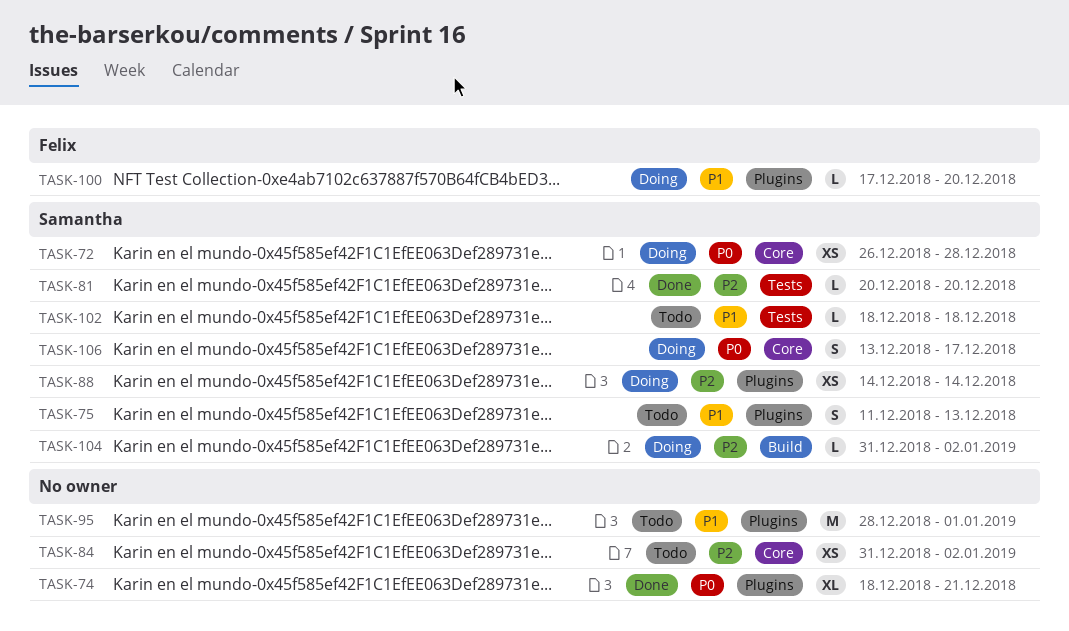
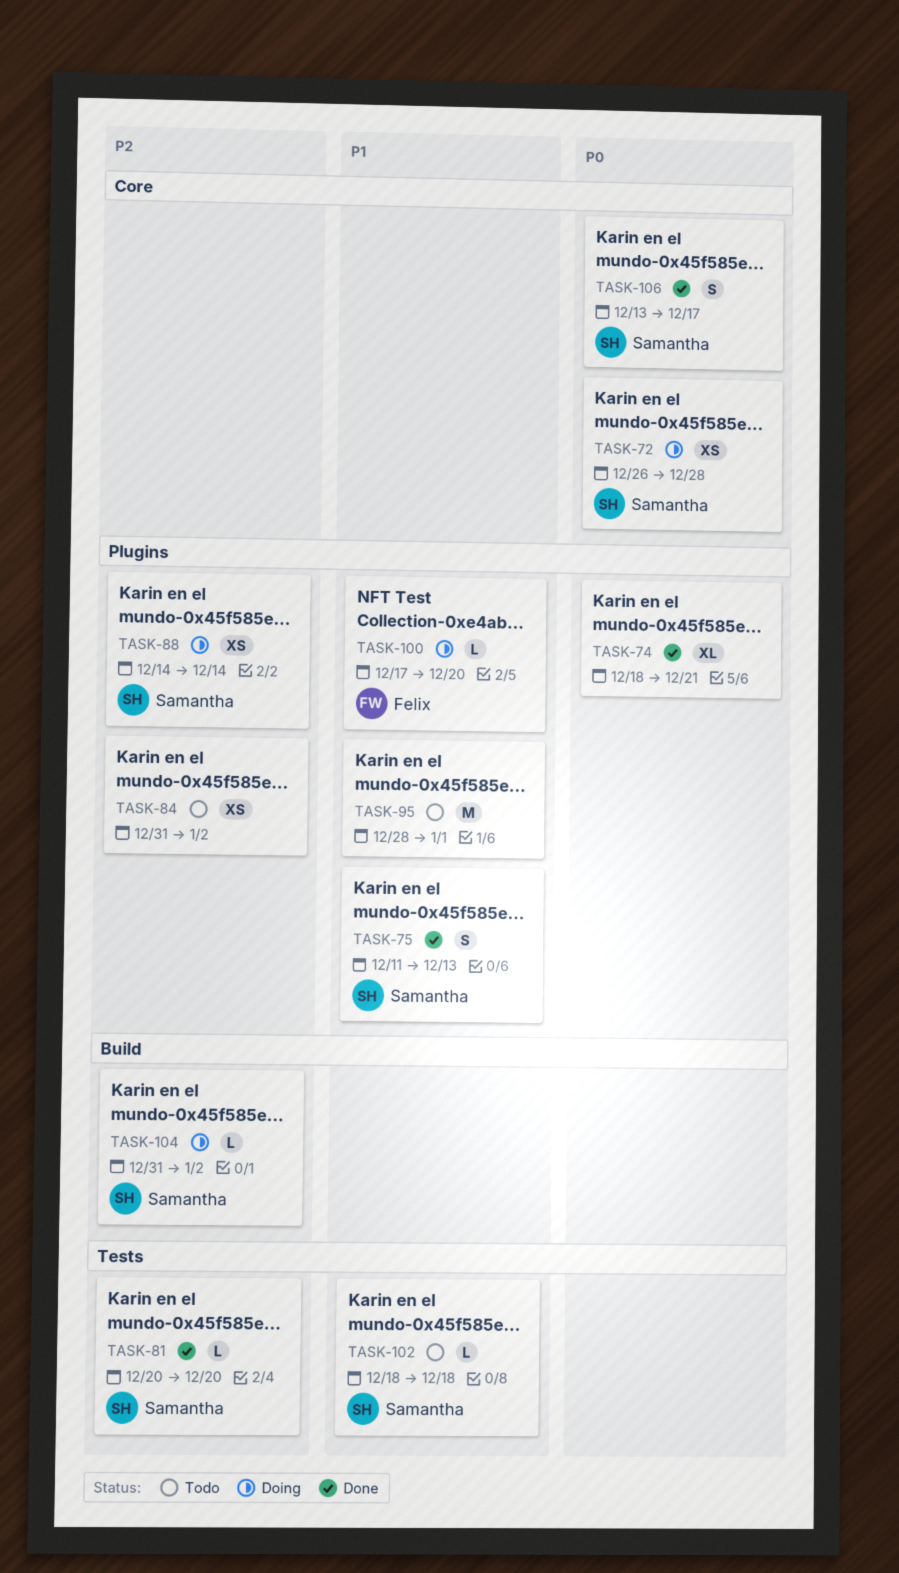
TASK-75, status: Todo -> Done
TASK-84, label: Core -> Plugins
TASK-106, status: Doing -> Done

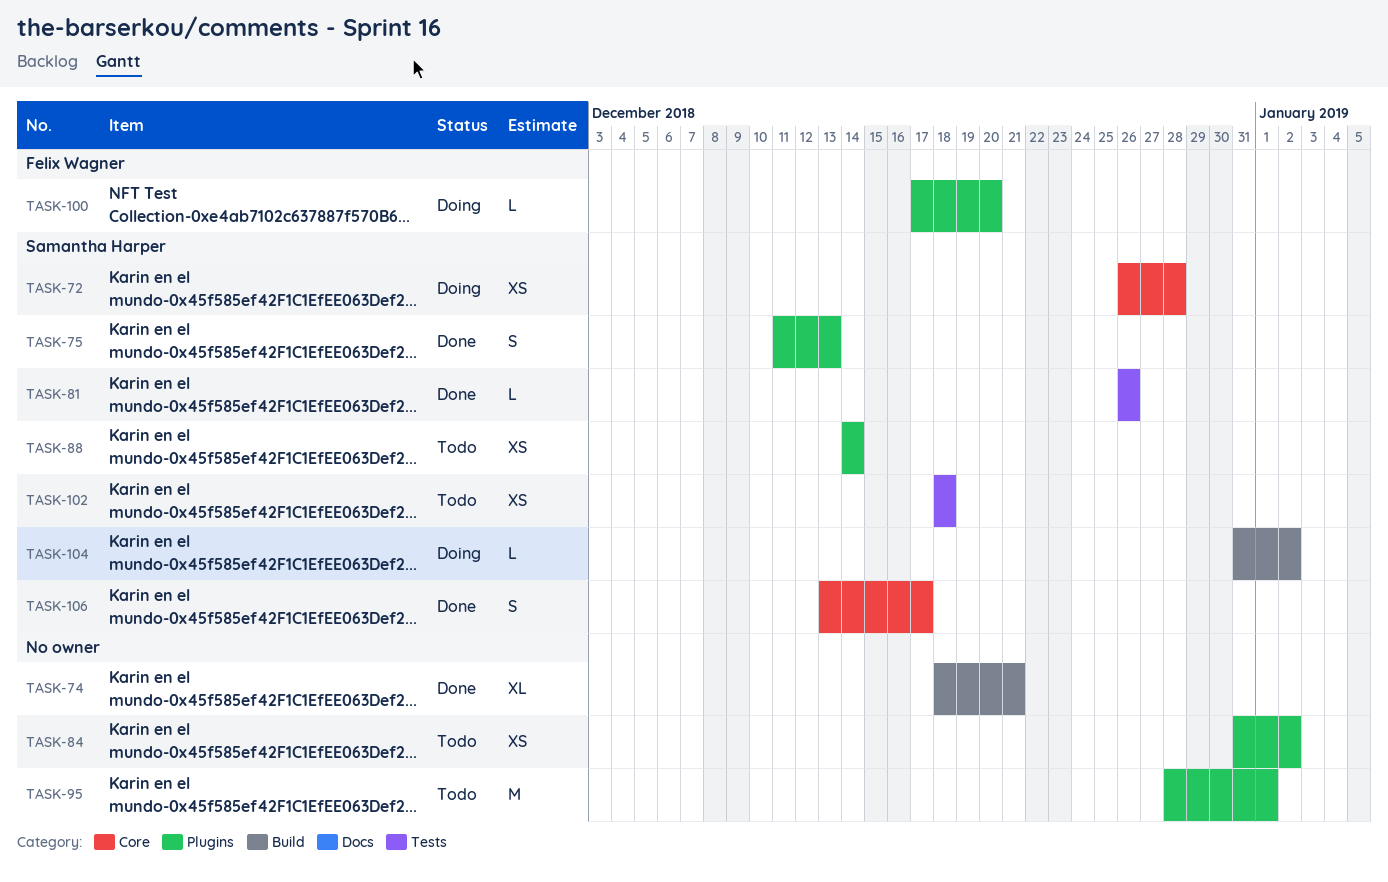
TASK-74, label: Plugins -> Build
TASK-81, start: Dec 20 -> Dec 26
TASK-81, due: Dec 20 -> Dec 26
TASK-88, status: Doing -> Todo
TASK-102, estimate: L -> XS

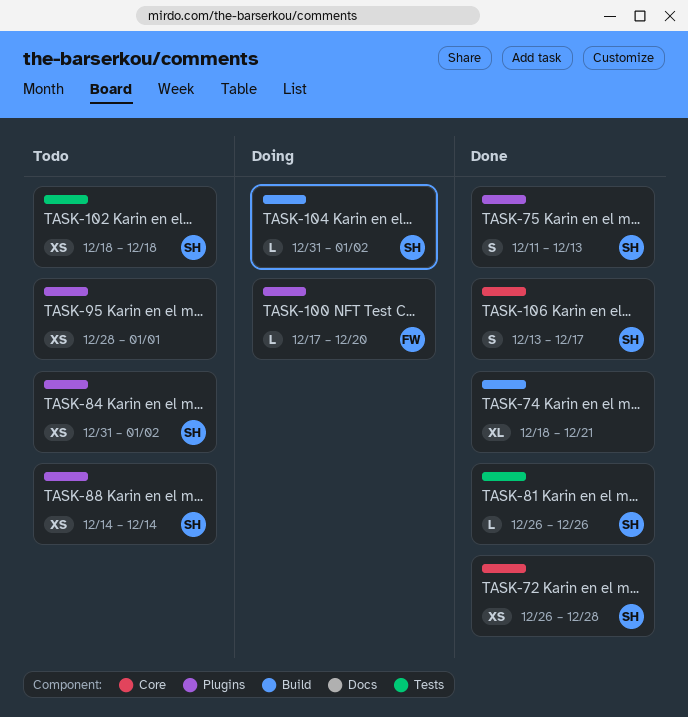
TASK-72, status: Doing -> Done
TASK-84, owner: none -> Samantha Harper
TASK-95, estimate: M -> XS

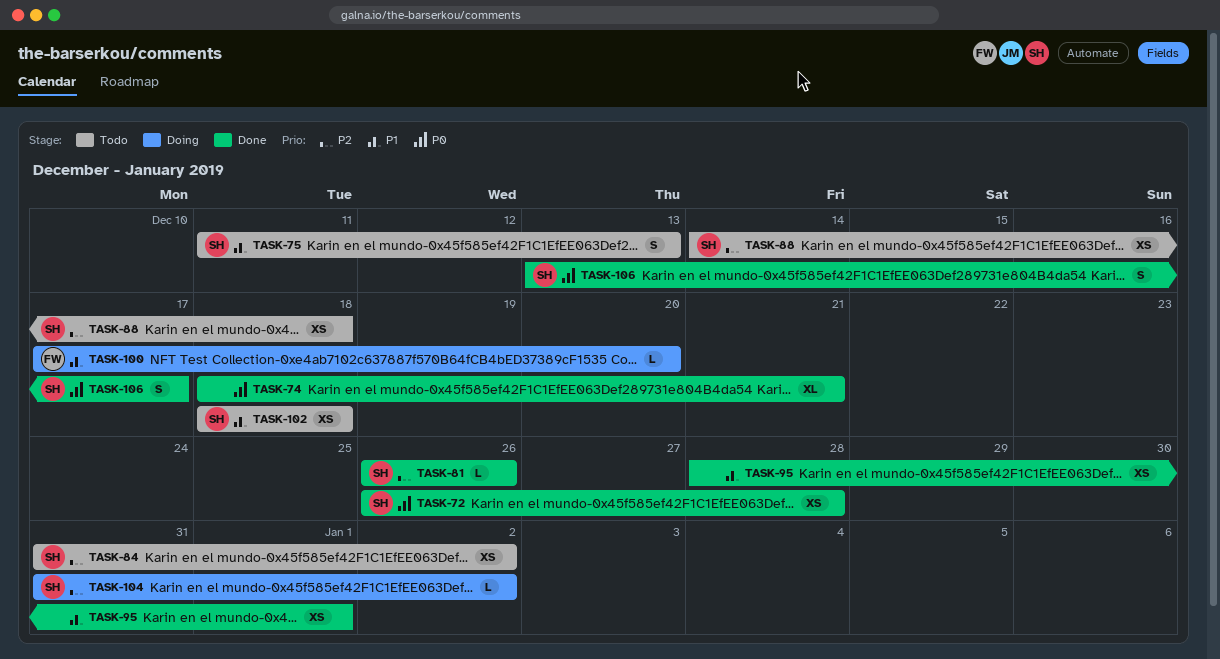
TASK-75, status: Done -> Todo
TASK-88, due: Dec 14 -> Dec 18
TASK-95, status: Todo -> Done

